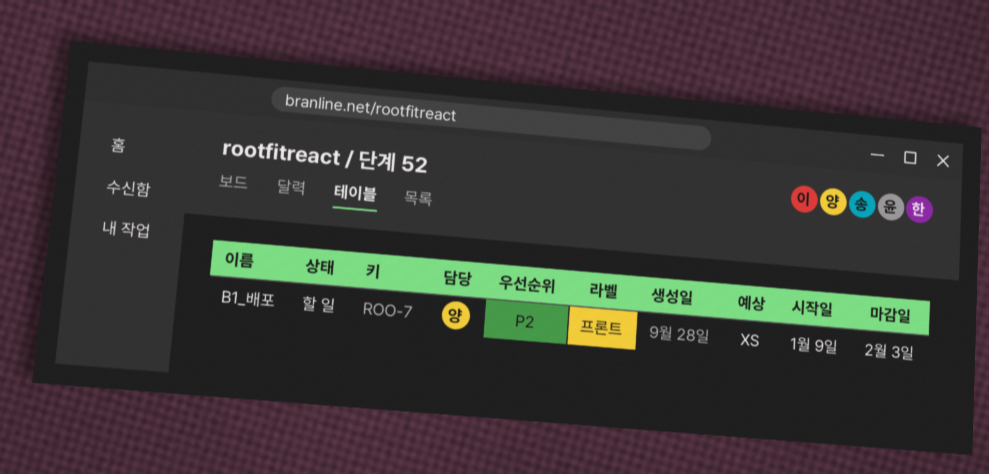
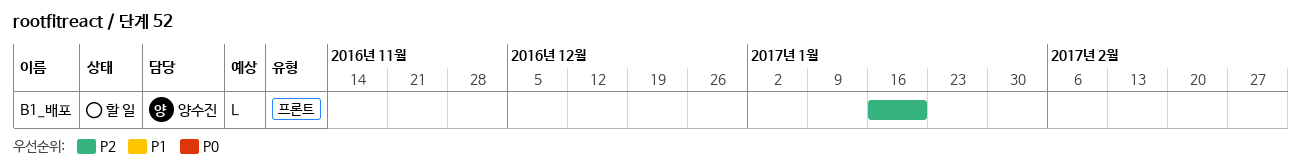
B1_배포, estimate: XS -> L
B1_배포, start: Jan 9 -> Jan 16
B1_배포, due: Feb 3 -> Jan 20

